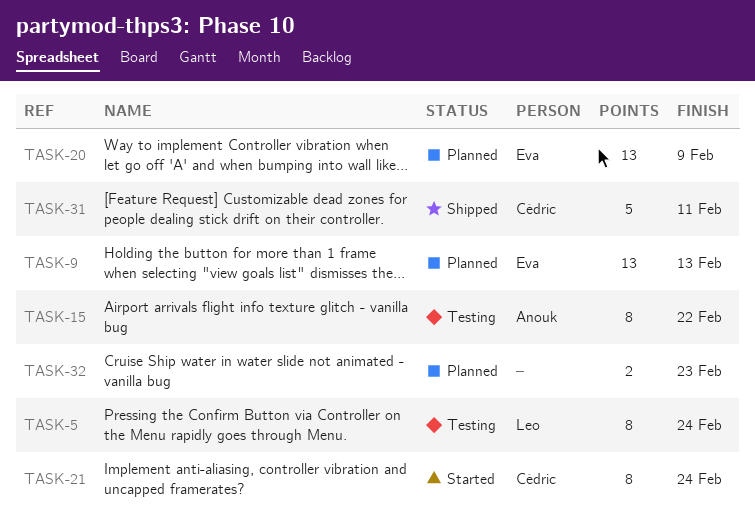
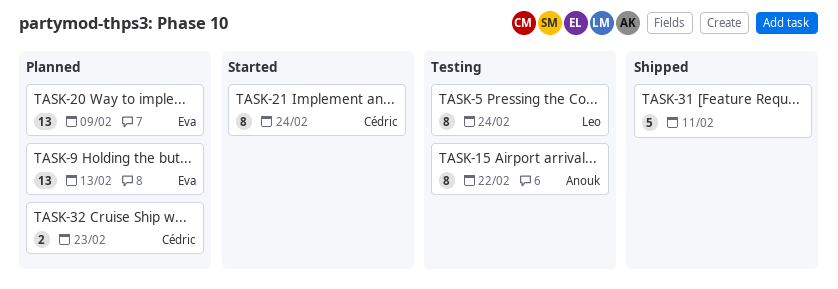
TASK-31, owner: Cédric -> none
TASK-32, owner: none -> Cédric

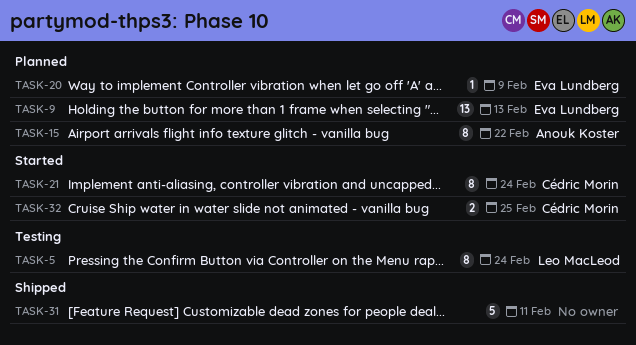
TASK-15, status: Testing -> Planned
TASK-20, estimate: 13 -> 1
TASK-32, status: Planned -> Started
TASK-32, due: Feb 23 -> Feb 25

